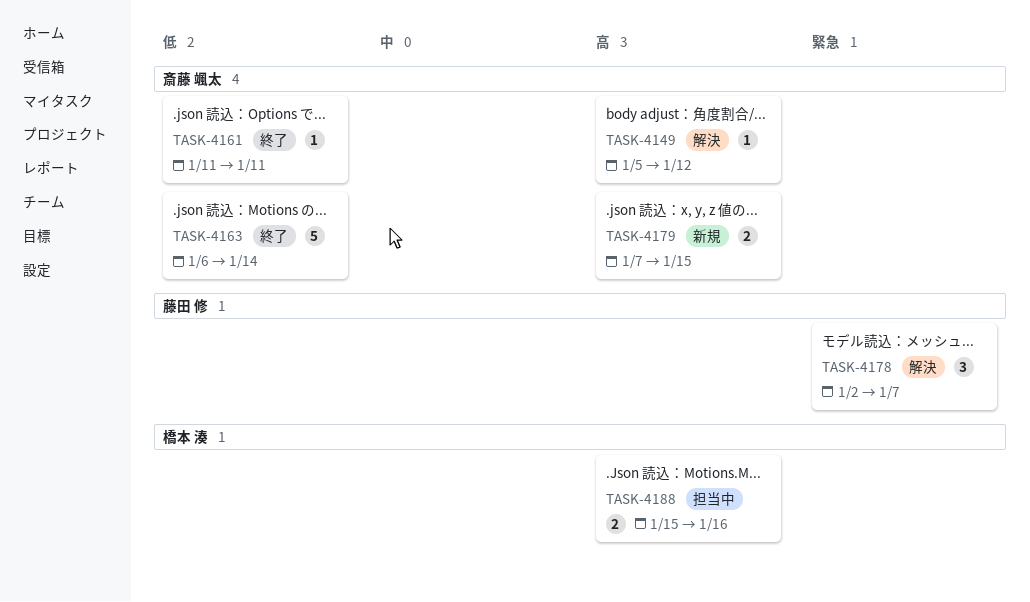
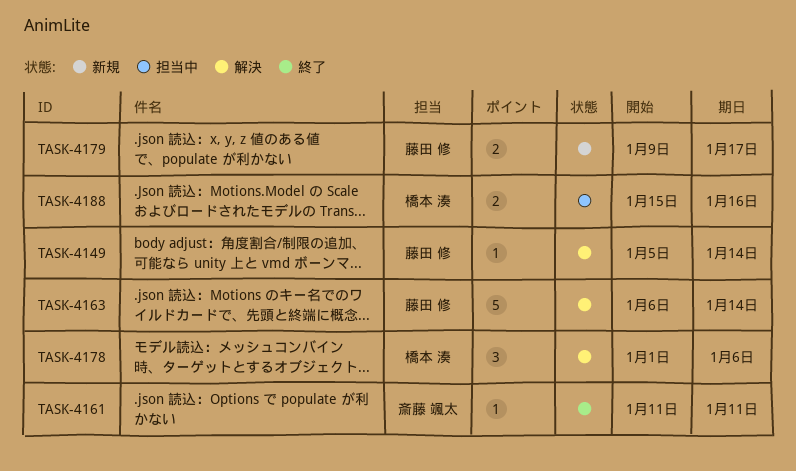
TASK-4149, owner: 斎藤 颯太 -> 藤田 修
TASK-4149, due: Jan 12 -> Jan 14
TASK-4163, status: 終了 -> 解決
TASK-4163, owner: 斎藤 颯太 -> 藤田 修
TASK-4178, owner: 藤田 修 -> 橋本 湊
TASK-4178, start: Jan 2 -> Jan 1
TASK-4178, due: Jan 7 -> Jan 6
TASK-4179, owner: 斎藤 颯太 -> 藤田 修
TASK-4179, start: Jan 7 -> Jan 9
TASK-4179, due: Jan 15 -> Jan 17

